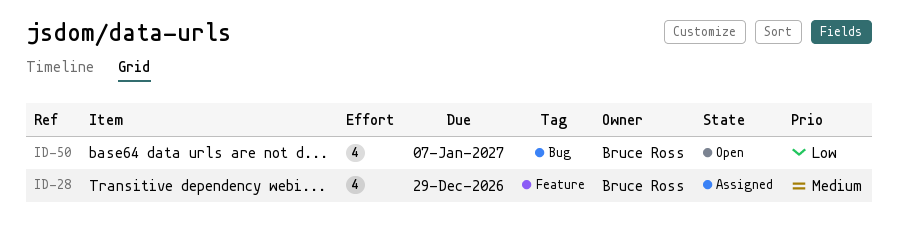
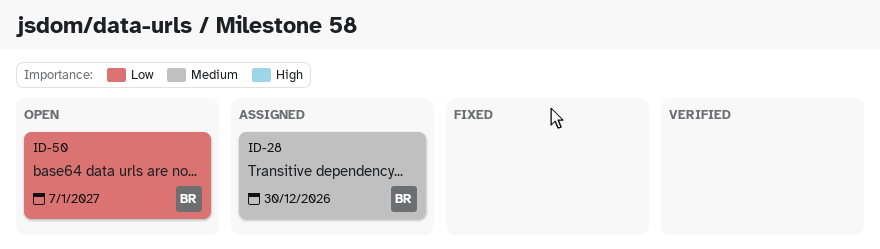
ID-28, due: Dec 29 -> Dec 30

